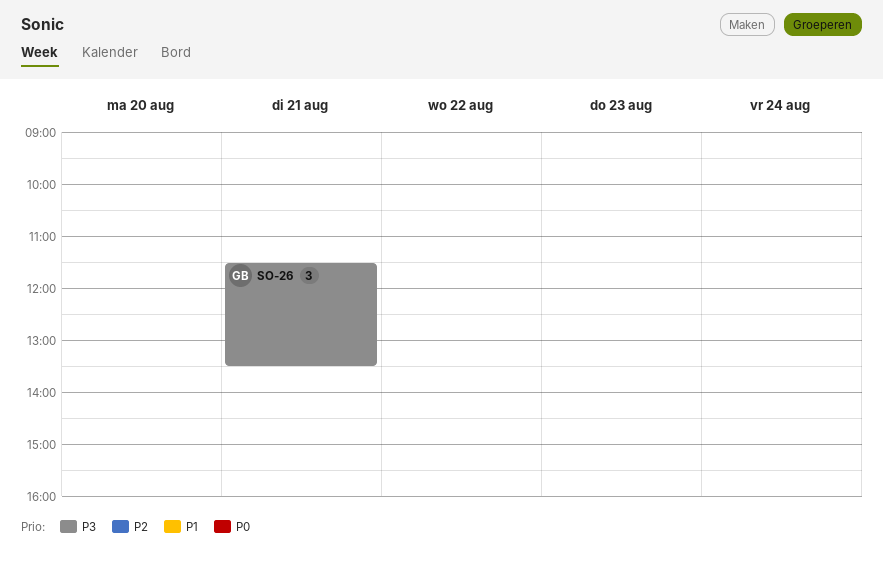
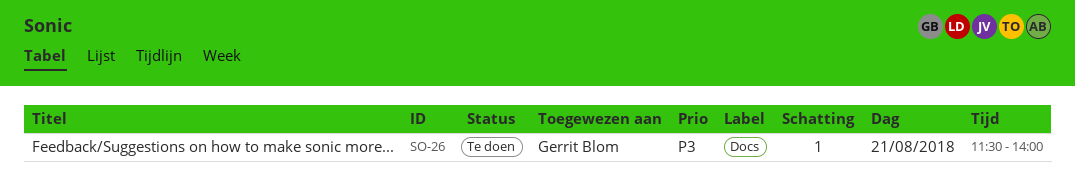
SO-26, estimate: 3 -> 1
SO-26, ends: 13:30 -> 14:00

